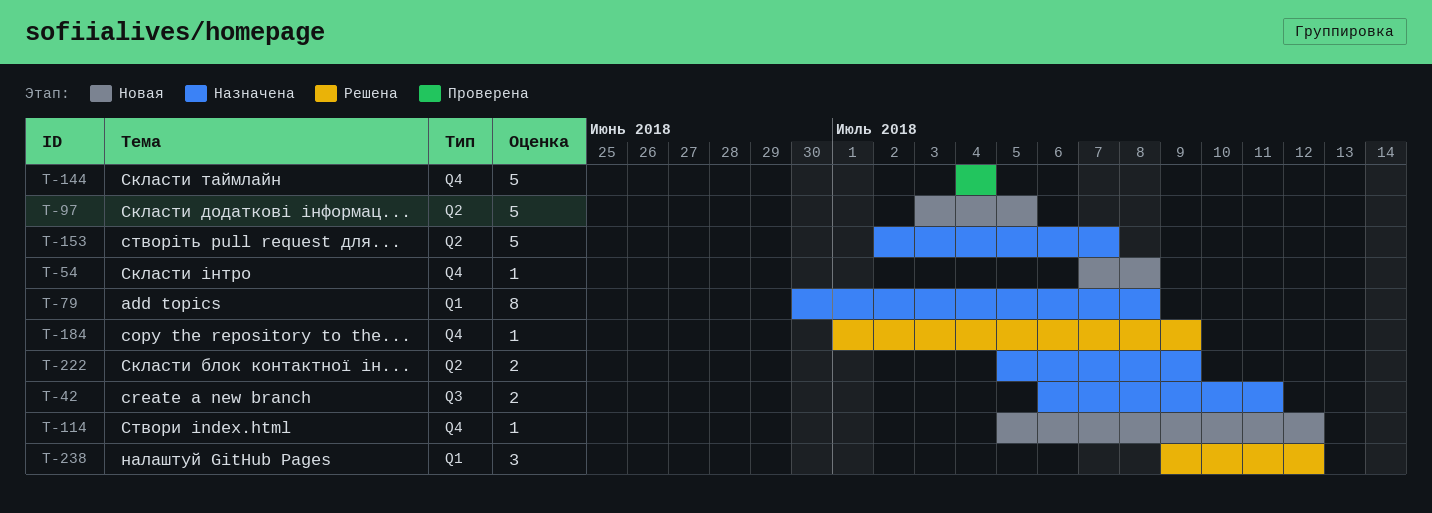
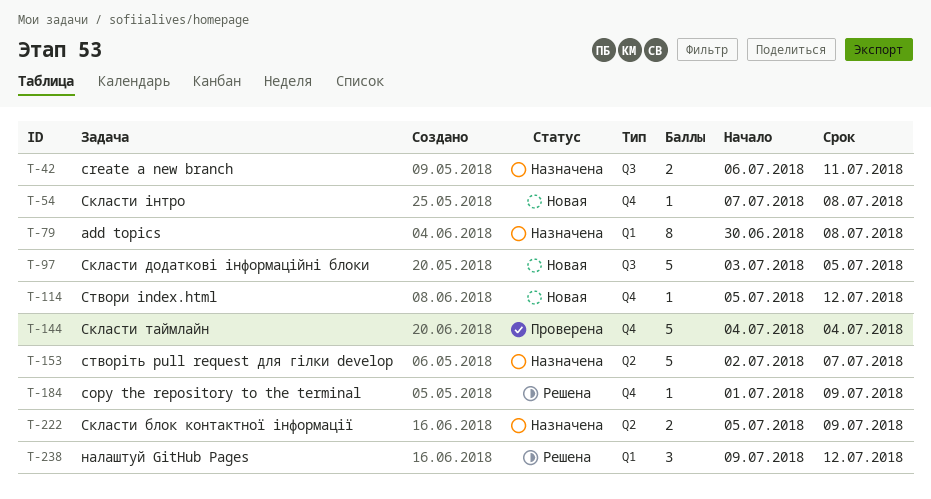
T-97, label: Q2 -> Q3

